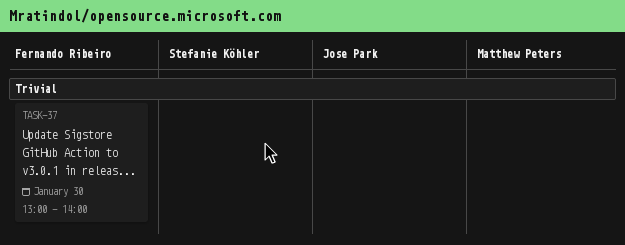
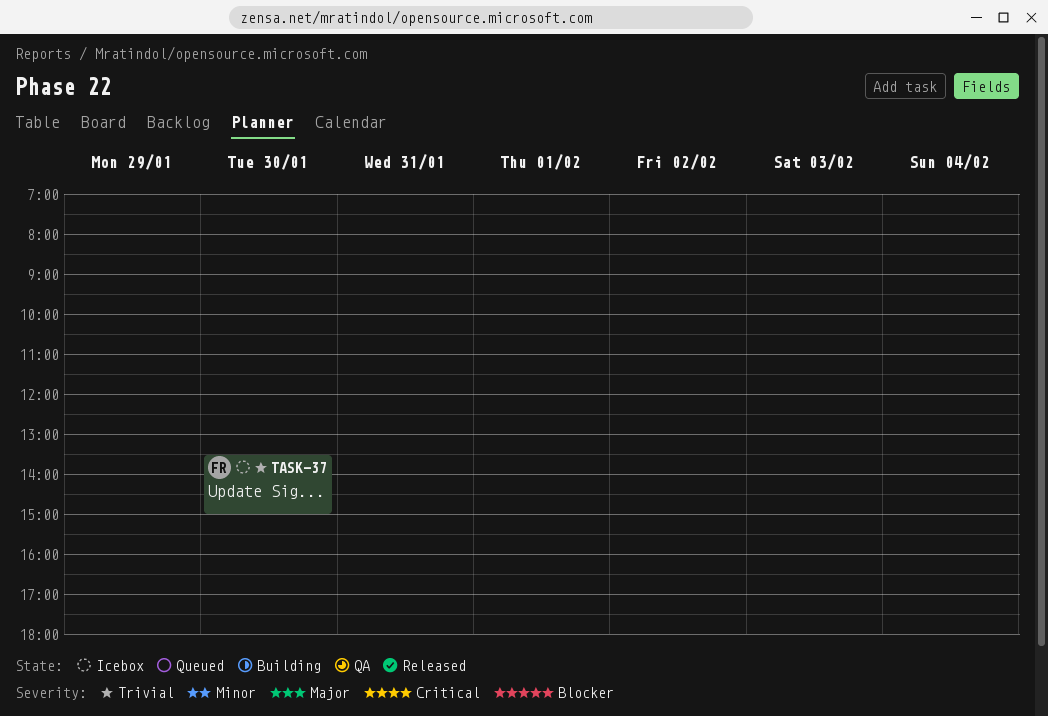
TASK-37, begins: 13:00 -> 13:30
TASK-37, ends: 14:00 -> 15:00

